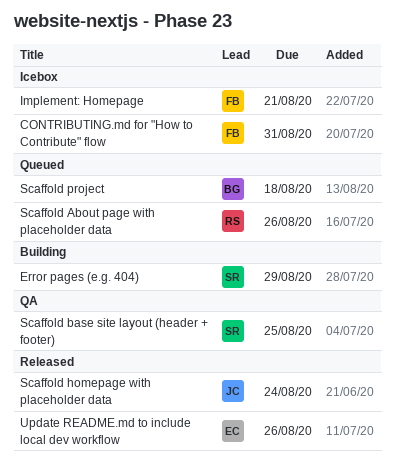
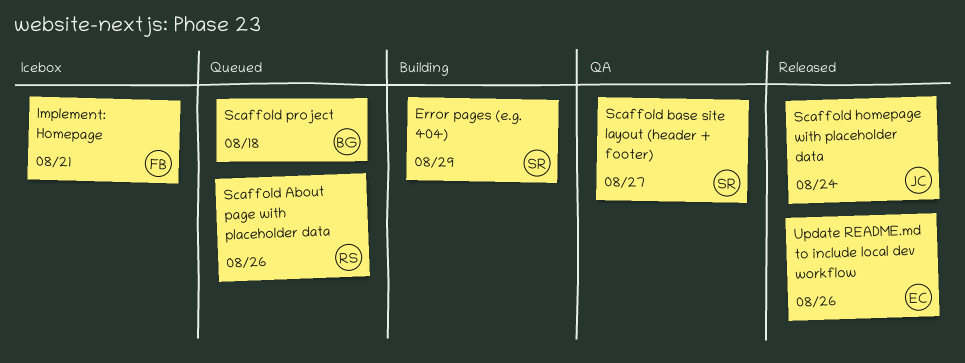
CONTRIBUTING.md for "How to Contribute" flow: present -> none
Scaffold base site layout (header + footer), due: Aug 25 -> Aug 27

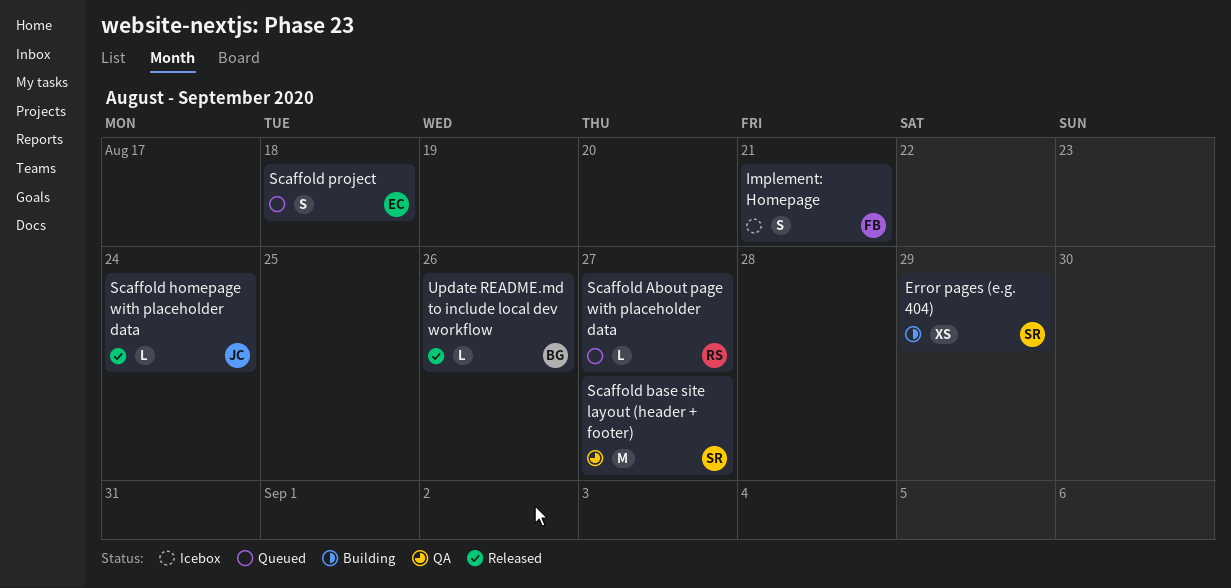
Scaffold About page with placeholder data, due: Aug 26 -> Aug 27
Scaffold project, owner: BG -> EC
Update README.md to include local dev workflow, owner: EC -> BG

